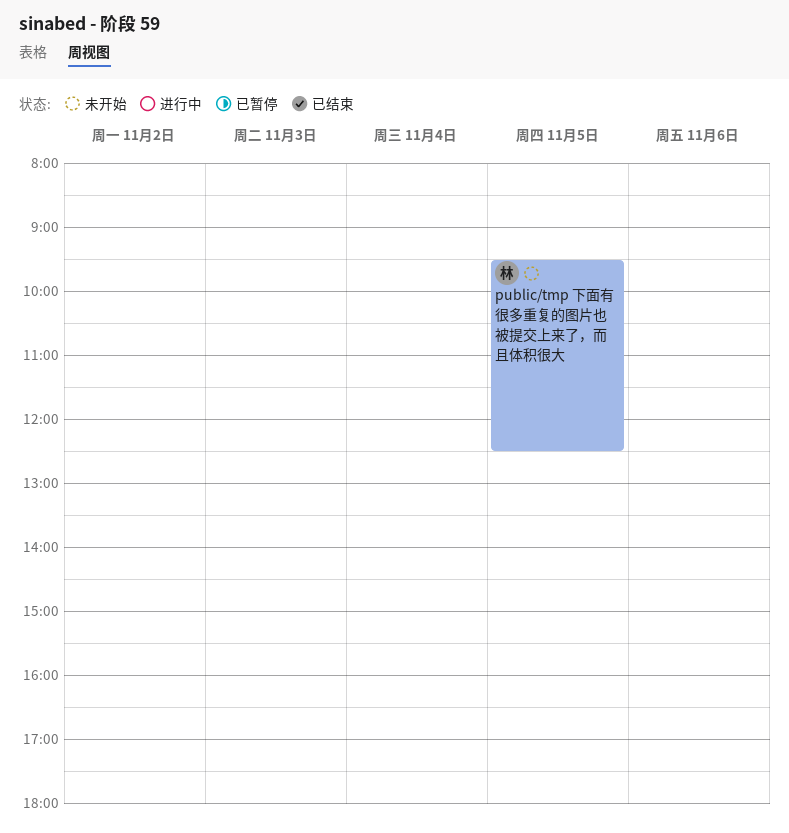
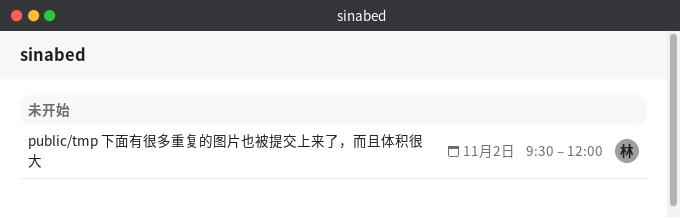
public/tmp 下面有很多重复的图片也被提交上来了，而且体积很大, day: Nov 5 -> Nov 2
public/tmp 下面有很多重复的图片也被提交上来了，而且体积很大, ends: 12:30 -> 12:00

